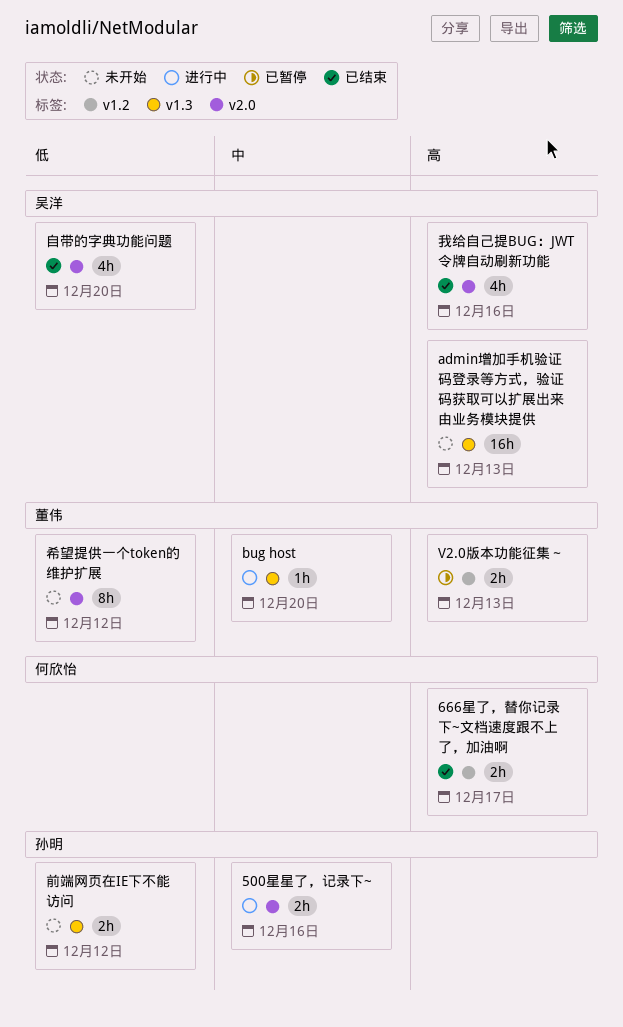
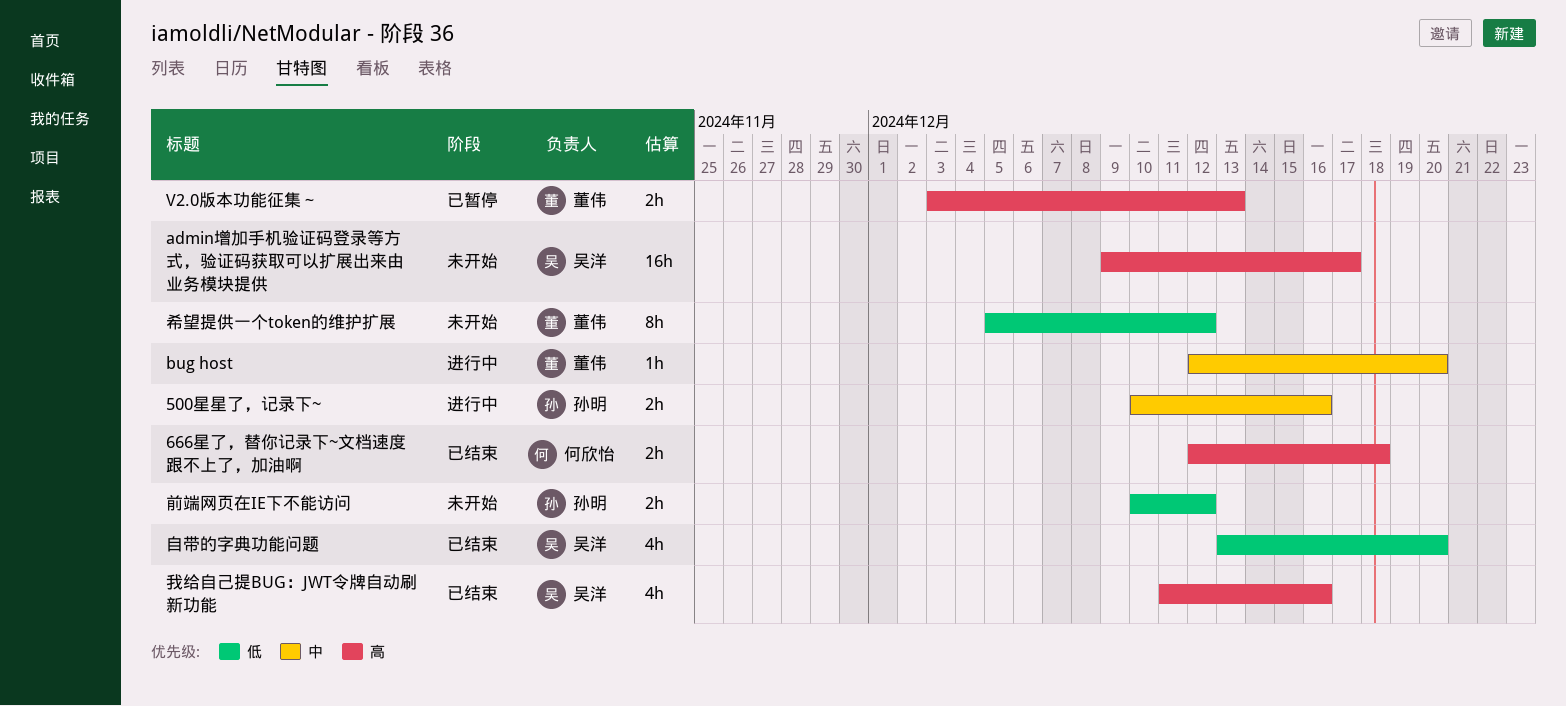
666星了，替你记录下~文档速度跟不上了，加油啊, due: Dec 17 -> Dec 18
admin增加手机验证码登录等方式，验证码获取可以扩展出来由业务模块提供, due: Dec 13 -> Dec 17

